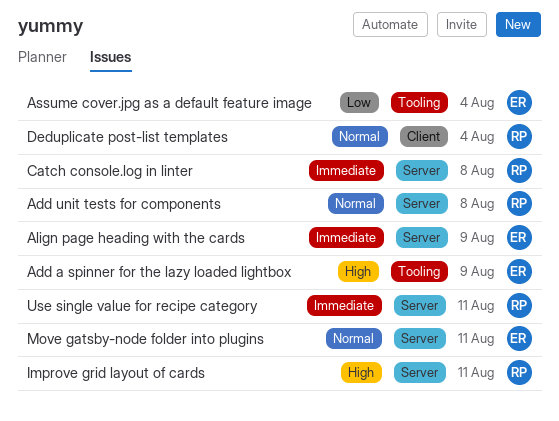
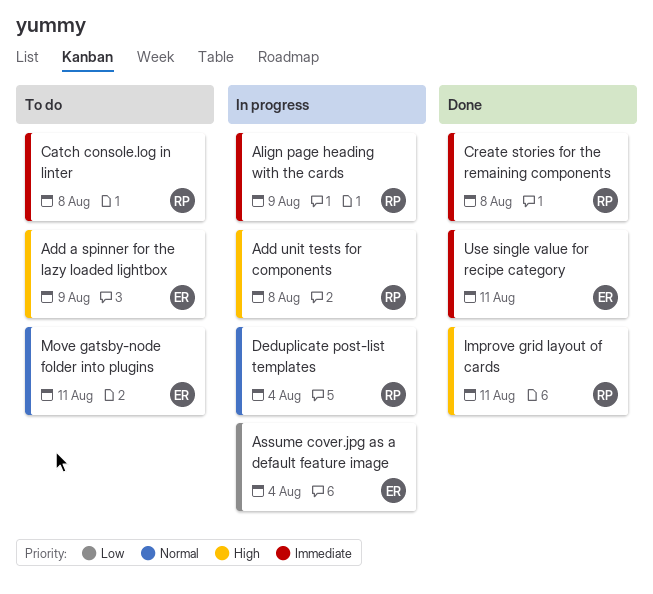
Add unit tests for components, priority: Normal -> High
Align page heading with the cards, owner: ER -> RP
Create stories for the remaining components: none -> present
Use single value for recipe category, owner: RP -> ER

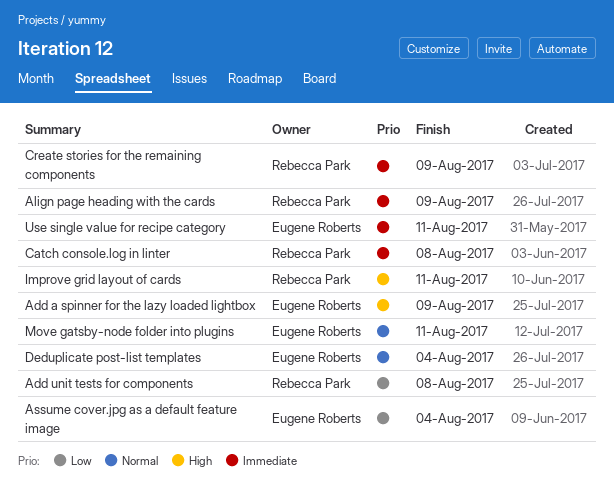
Add unit tests for components, priority: High -> Low
Create stories for the remaining components, due: Aug 8 -> Aug 9
Deduplicate post-list templates, owner: Rebecca Park -> Eugene Roberts

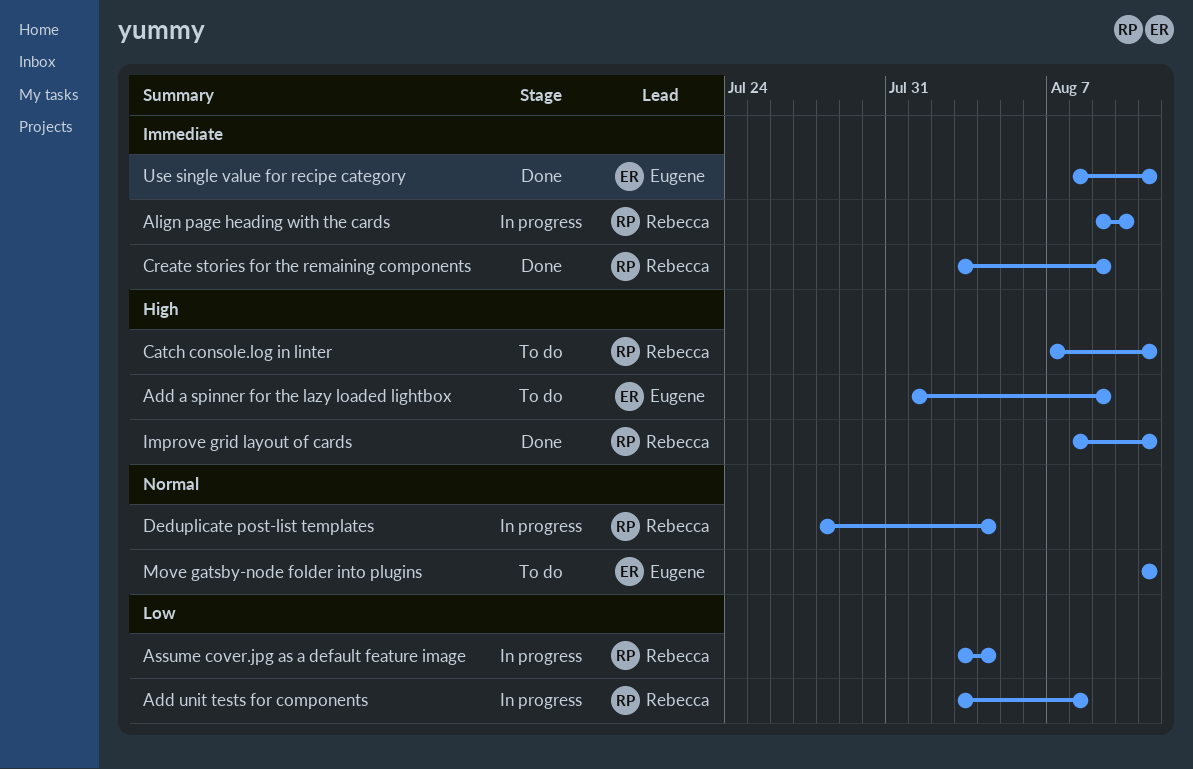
Align page heading with the cards, due: Aug 9 -> Aug 10
Assume cover.jpg as a default feature image, owner: Eugene Roberts -> Rebecca Park
Catch console.log in linter, priority: Immediate -> High
Catch console.log in linter, due: Aug 8 -> Aug 11
Deduplicate post-list templates, owner: Eugene Roberts -> Rebecca Park

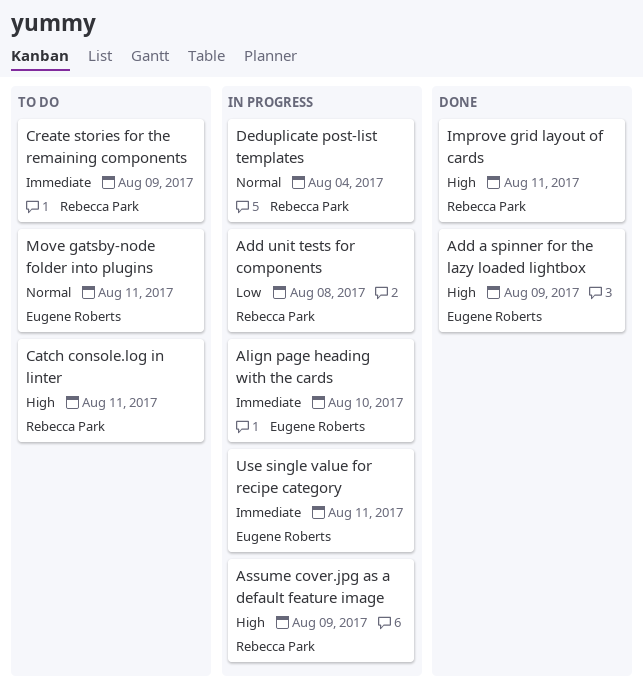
Add a spinner for the lazy loaded lightbox, status: To do -> Done
Align page heading with the cards, owner: Rebecca Park -> Eugene Roberts
Assume cover.jpg as a default feature image, priority: Low -> High
Assume cover.jpg as a default feature image, due: Aug 4 -> Aug 9
Create stories for the remaining components, status: Done -> To do
Use single value for recipe category, status: Done -> In progress

